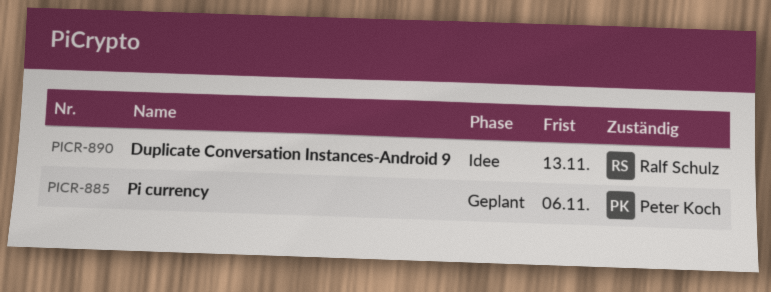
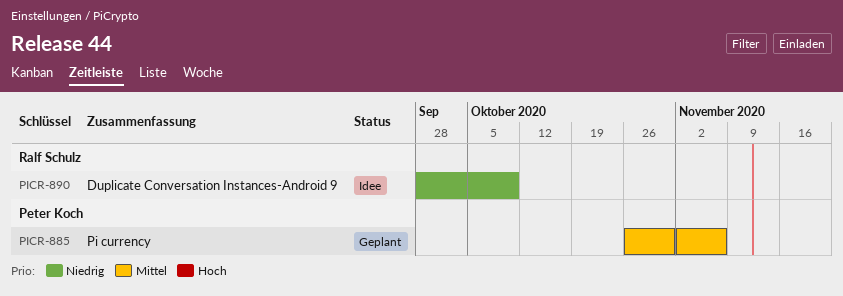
PICR-890, due: Nov 13 -> Oct 9

